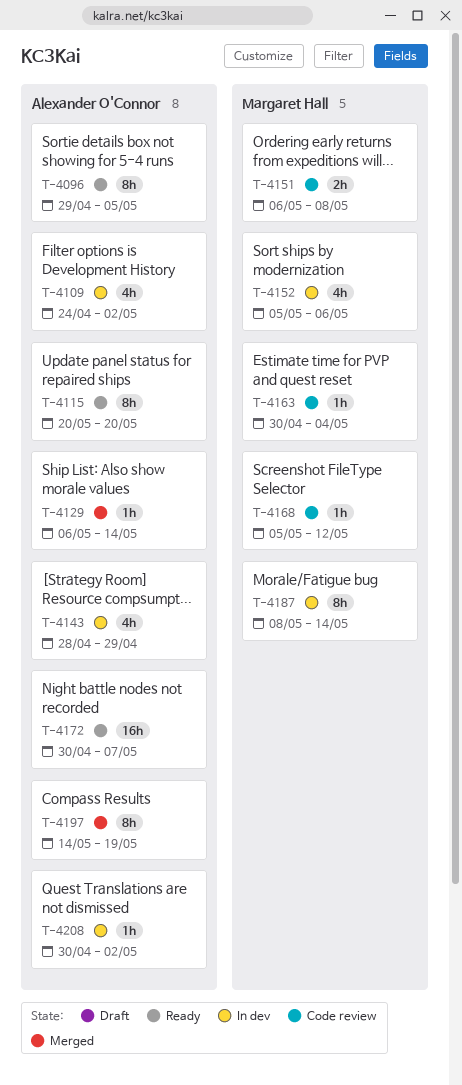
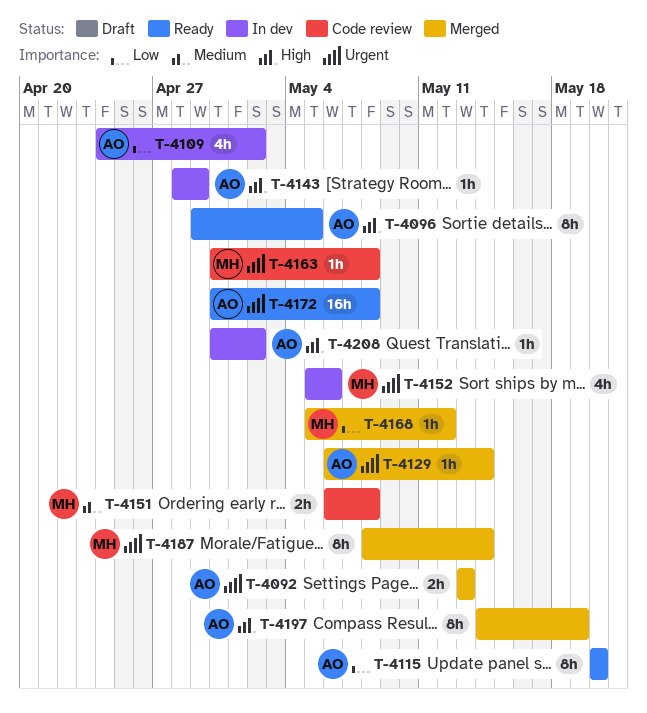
T-4092: none -> present
T-4143, estimate: 4h -> 1h
T-4163, due: May 4 -> May 8
T-4168, status: Code review -> Merged
T-4172, due: May 7 -> May 8
T-4187, status: In dev -> Merged

